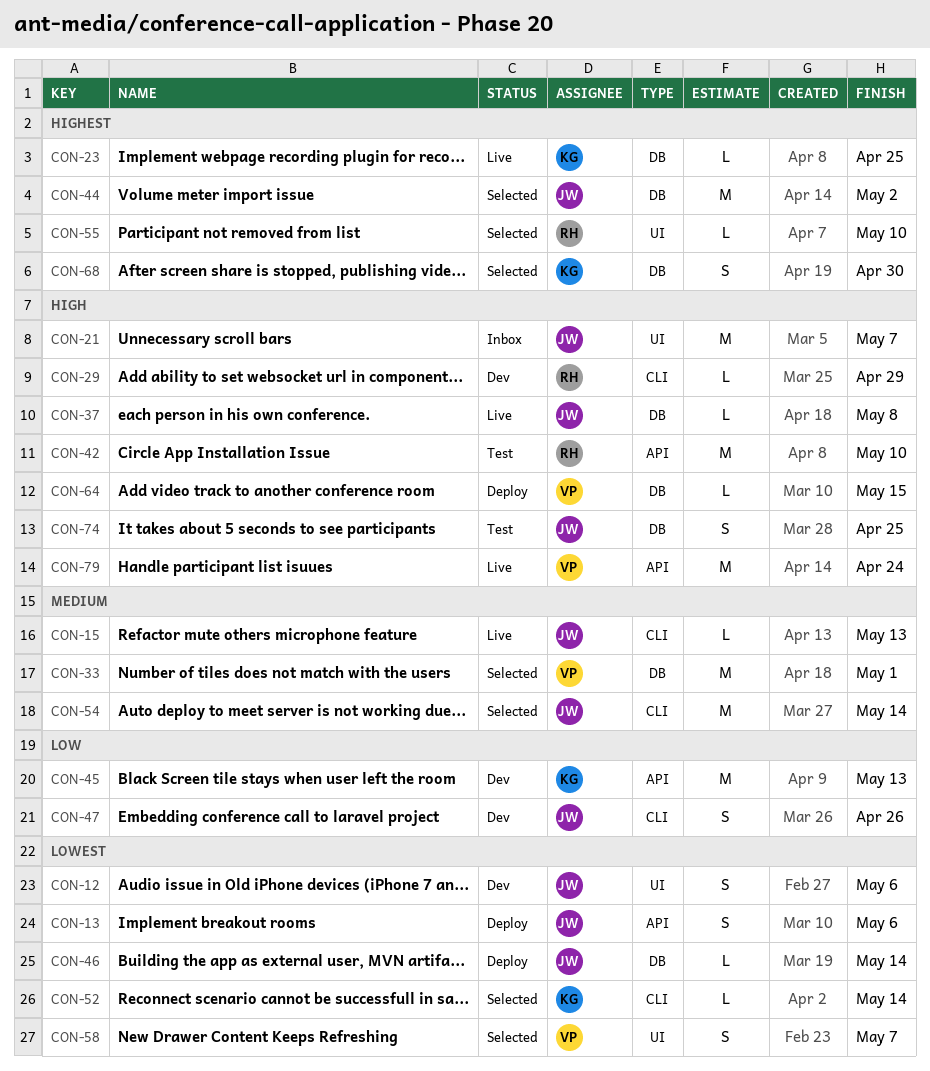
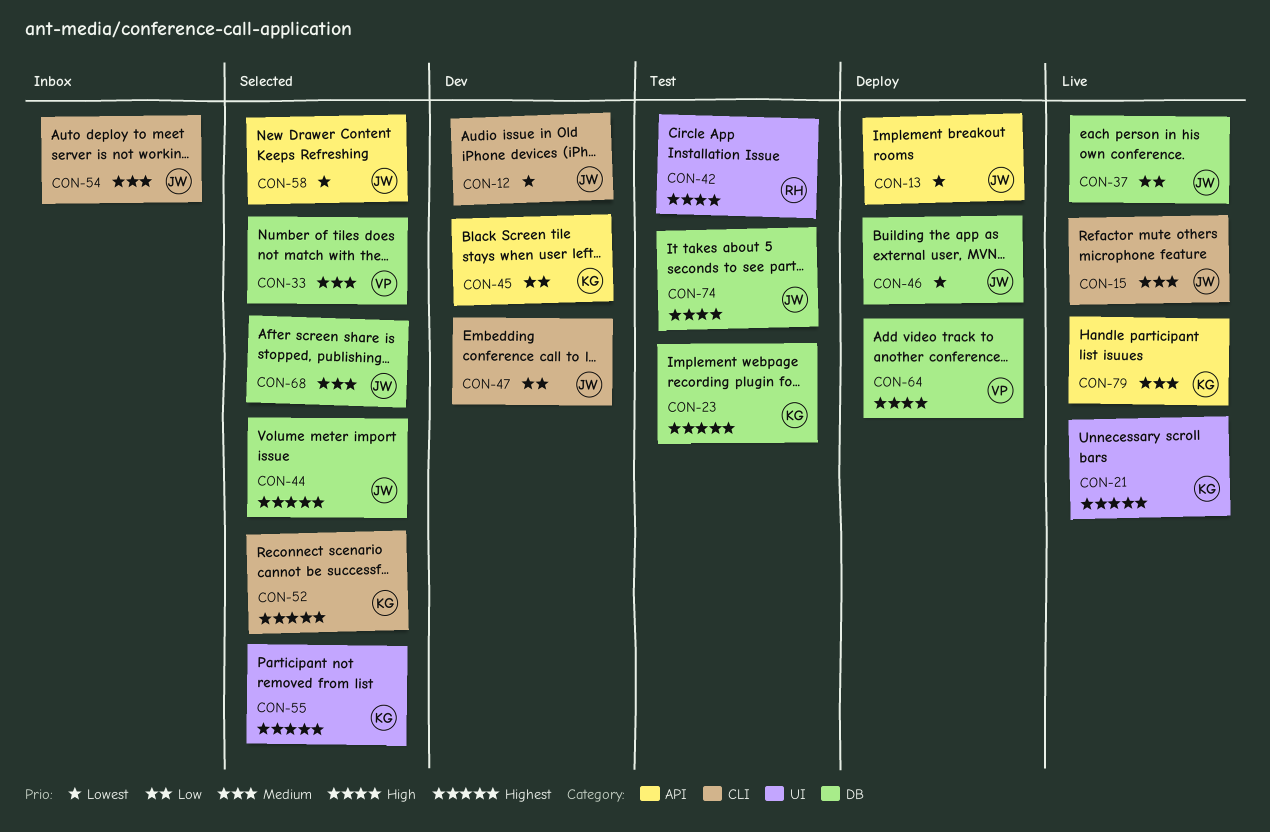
CON-12, label: UI -> CLI
CON-21, status: Inbox -> Live
CON-21, owner: JW -> KG
CON-21, priority: High -> Highest
CON-23, status: Live -> Test
CON-29: present -> none
CON-37, priority: High -> Low
CON-42, label: API -> UI
CON-52, priority: Lowest -> Highest
CON-54, status: Selected -> Inbox
CON-55, owner: RH -> KG
CON-58, owner: VP -> JW
CON-58, label: UI -> API
CON-68, owner: KG -> JW
CON-68, priority: Highest -> Medium
CON-79, owner: VP -> KG
CON-79, priority: High -> Medium

